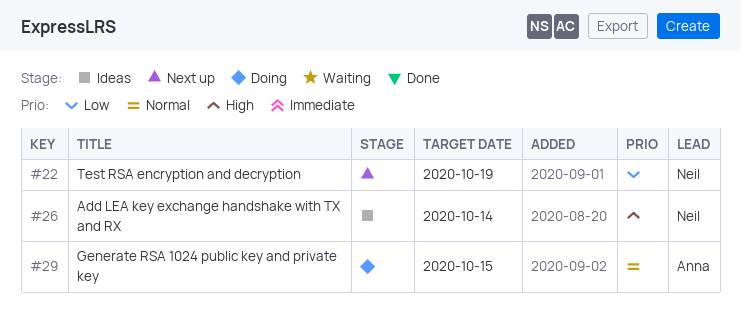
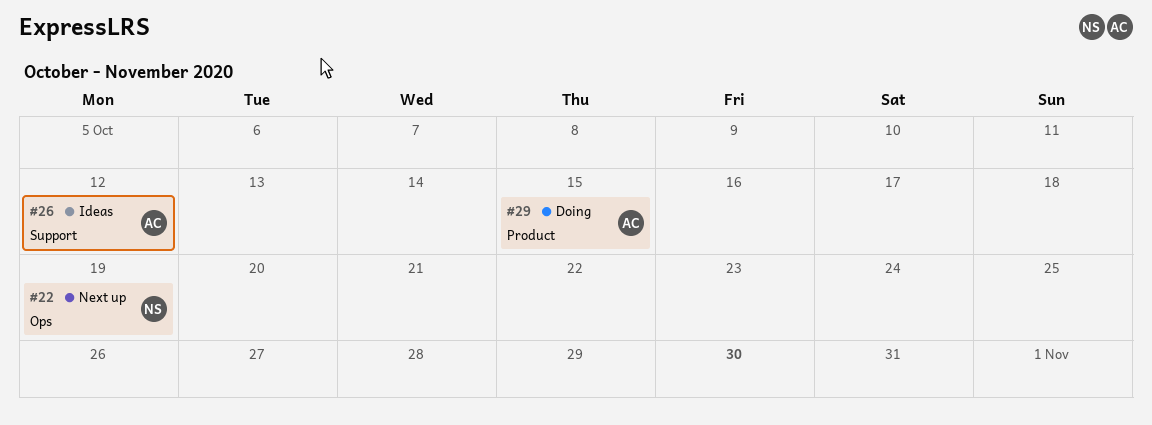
#26, owner: Neil -> Anna
#26, due: Oct 14 -> Oct 12

